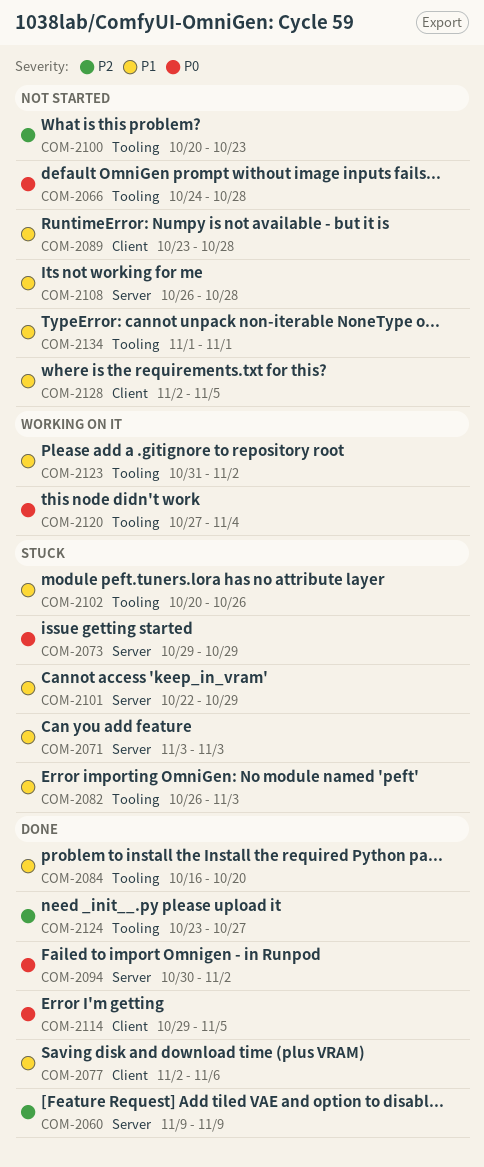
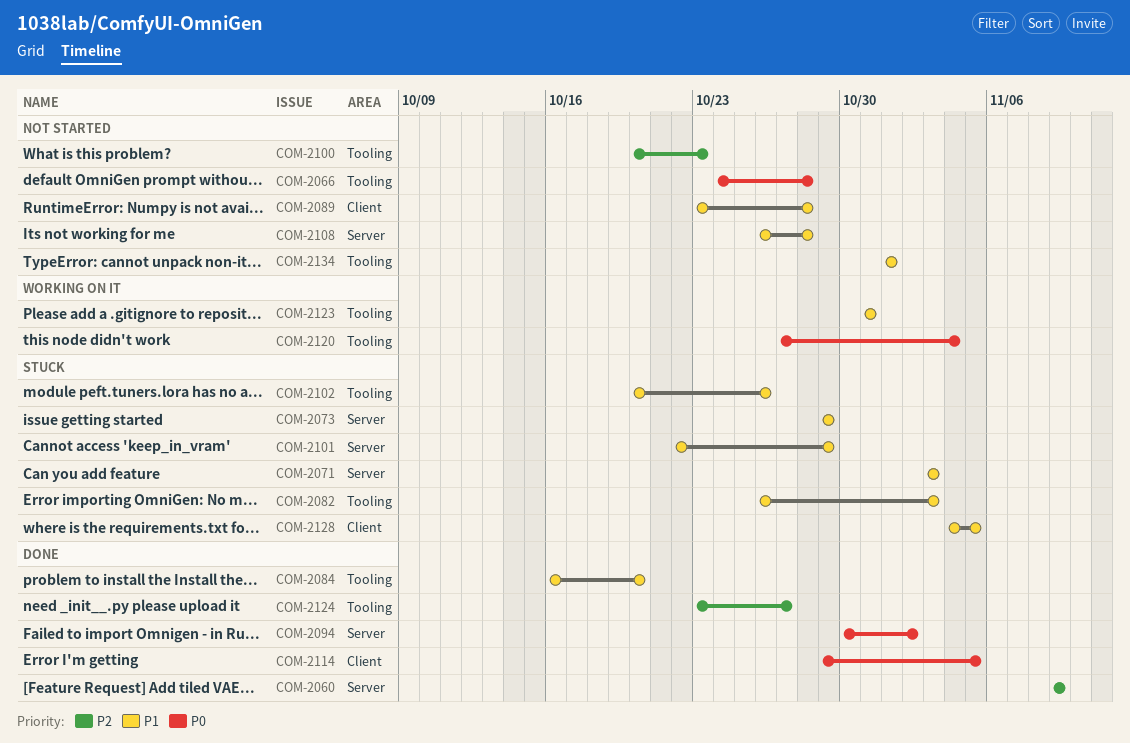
COM-2073, priority: P0 -> P1
COM-2077: present -> none
COM-2123, due: Nov 2 -> Oct 31
COM-2128, status: Not started -> Stuck
COM-2128, start: Nov 2 -> Nov 4

